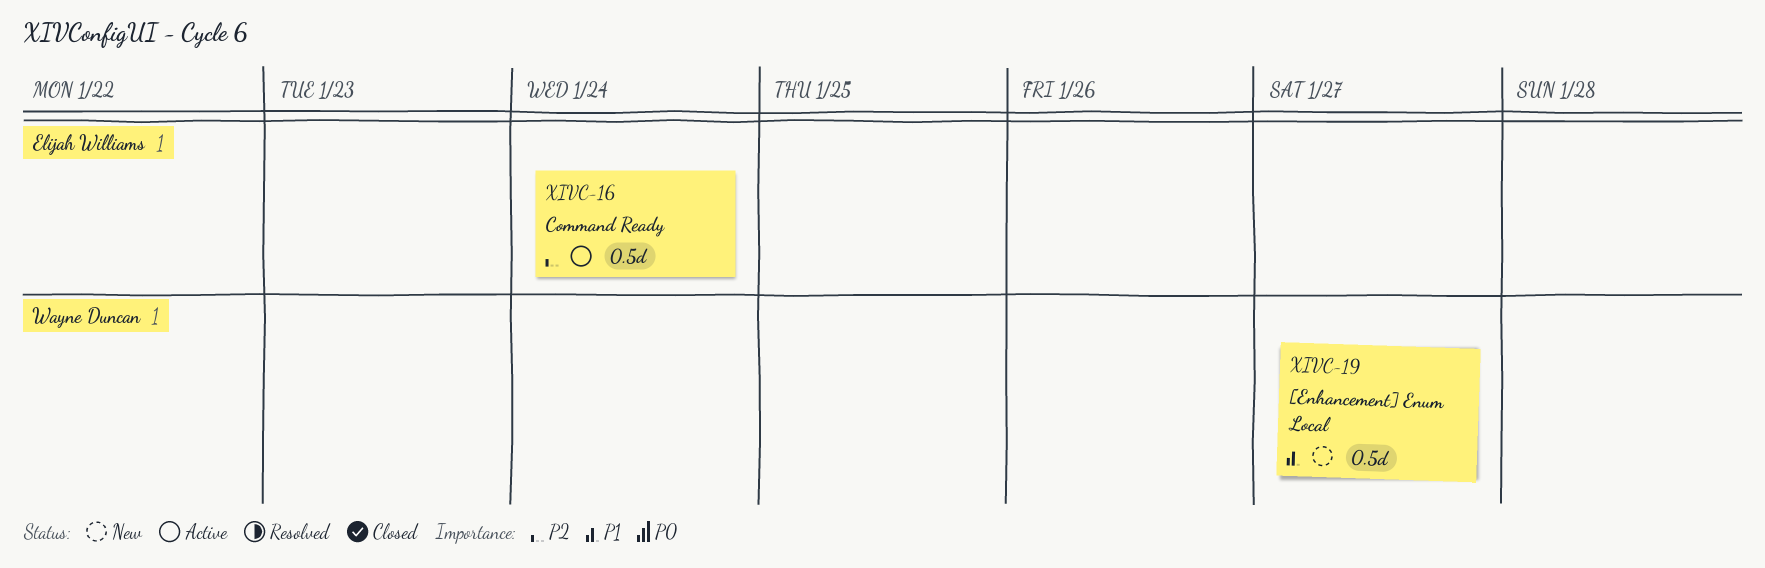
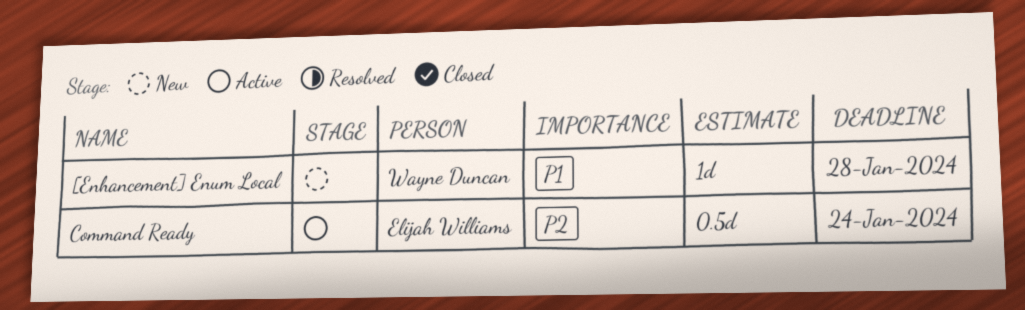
[Enhancement] Enum Local, estimate: 0.5d -> 1d
[Enhancement] Enum Local, due: Jan 27 -> Jan 28

